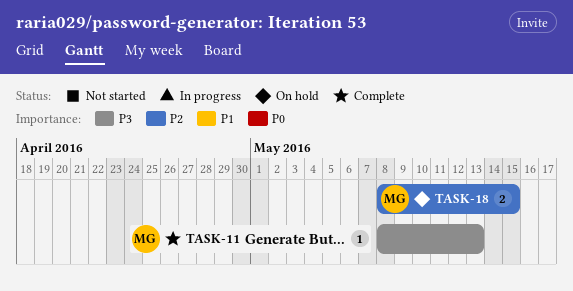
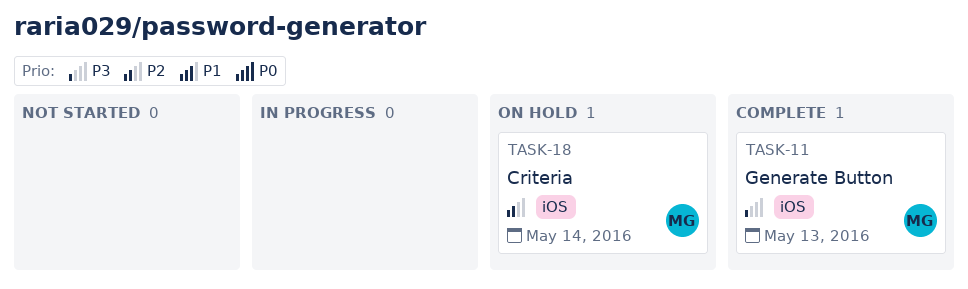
TASK-18, due: May 15 -> May 14

